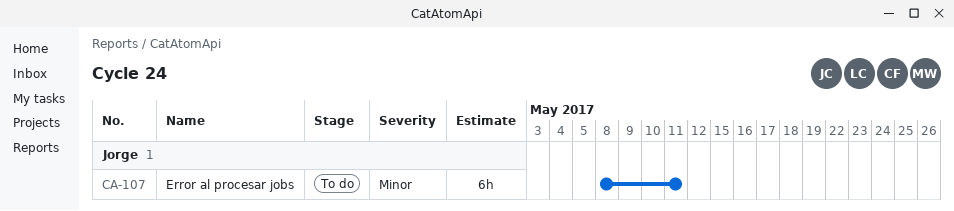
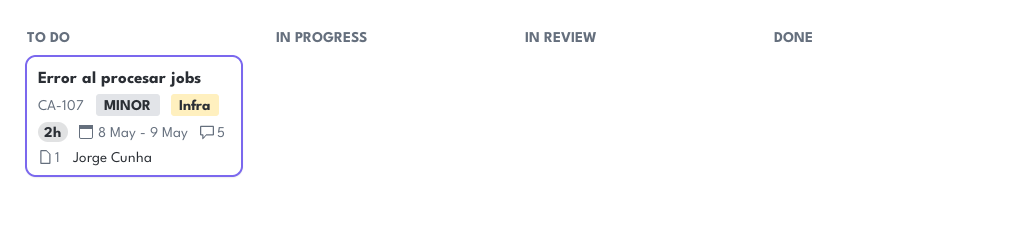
CA-107, estimate: 6h -> 2h
CA-107, due: May 11 -> May 9

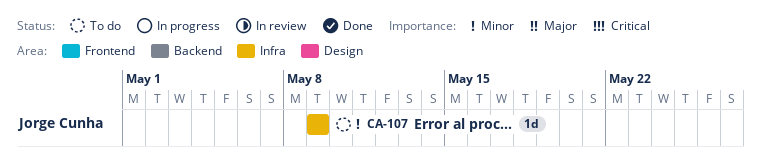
CA-107, estimate: 2h -> 1d
CA-107, start: May 8 -> May 9

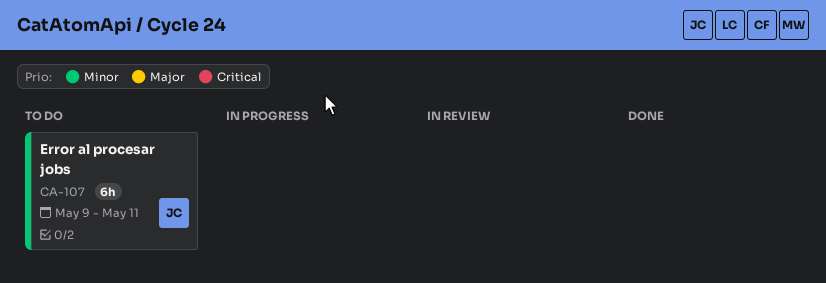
CA-107, estimate: 1d -> 6h
CA-107, due: May 9 -> May 11

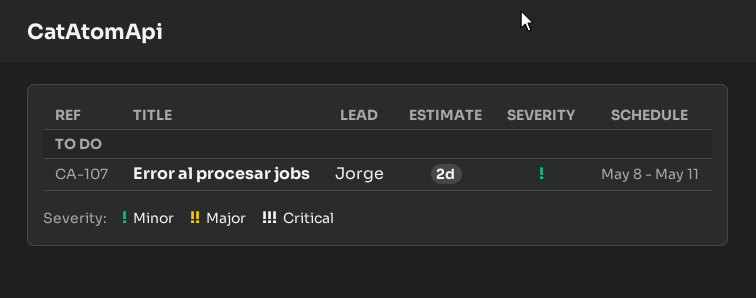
CA-107, estimate: 6h -> 2d
CA-107, start: May 9 -> May 8

